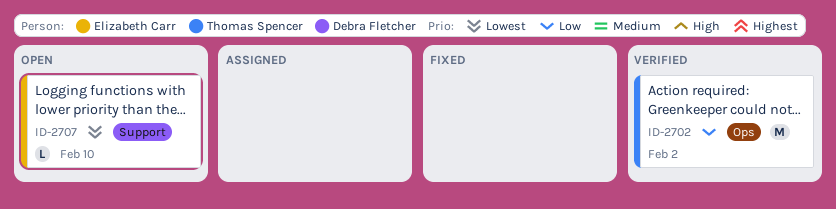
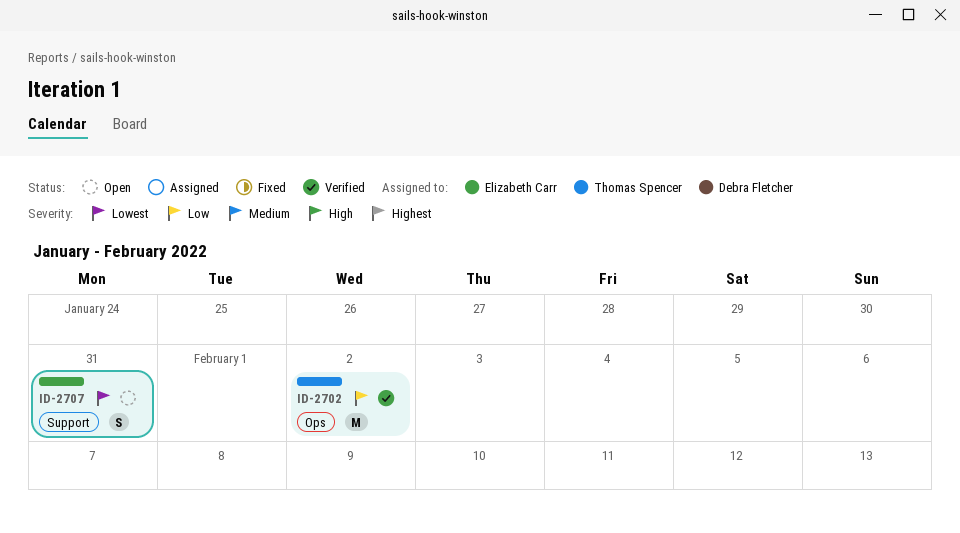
ID-2707, estimate: L -> S
ID-2707, due: Feb 10 -> Jan 31

